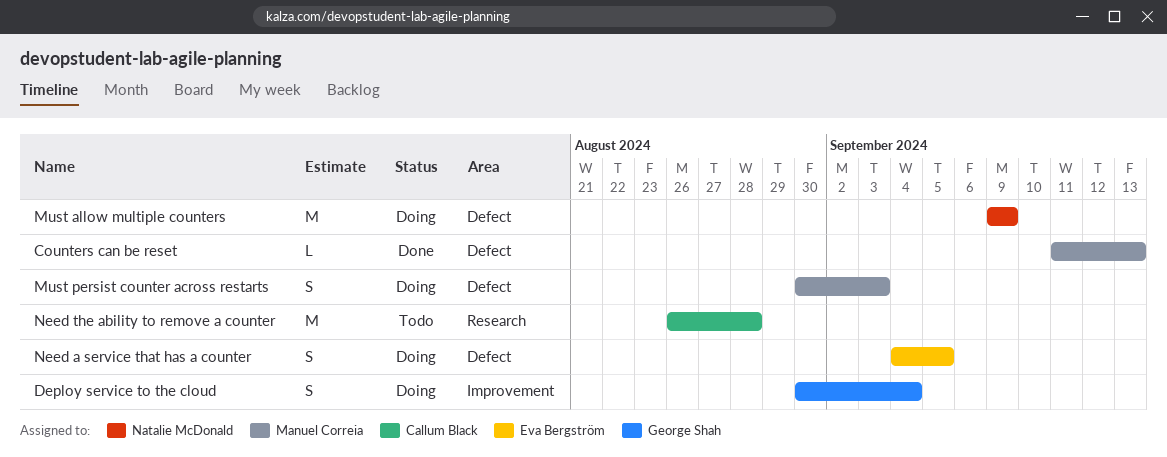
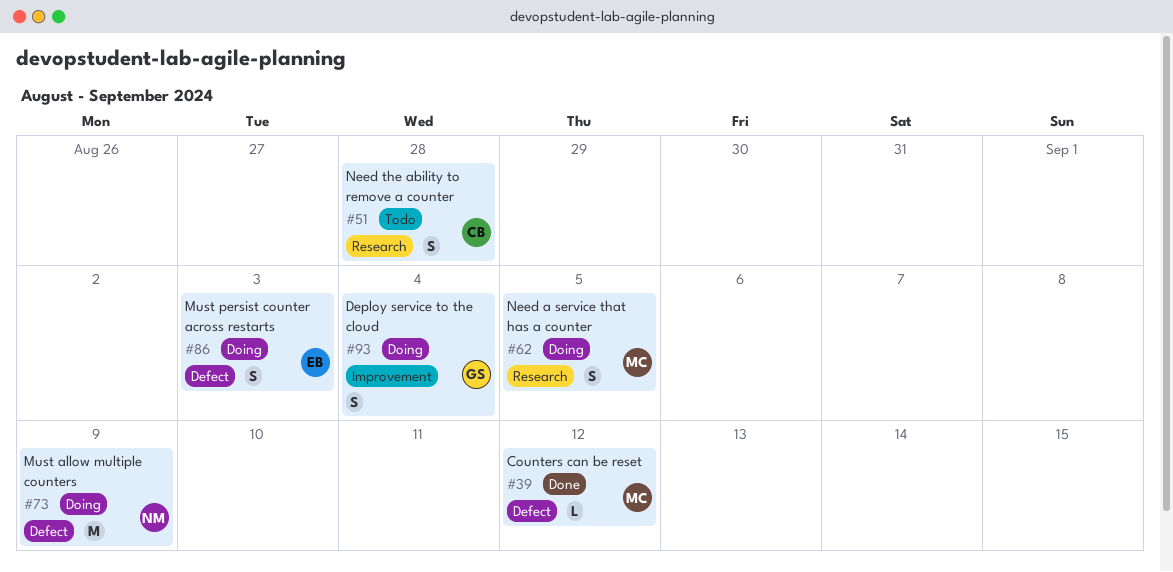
Counters can be reset, due: Sep 13 -> Sep 12
Must persist counter across restarts, owner: Manuel Correia -> Eva Bergström
Need a service that has a counter, owner: Eva Bergström -> Manuel Correia
Need a service that has a counter, label: Defect -> Research
Need the ability to remove a counter, estimate: M -> S

